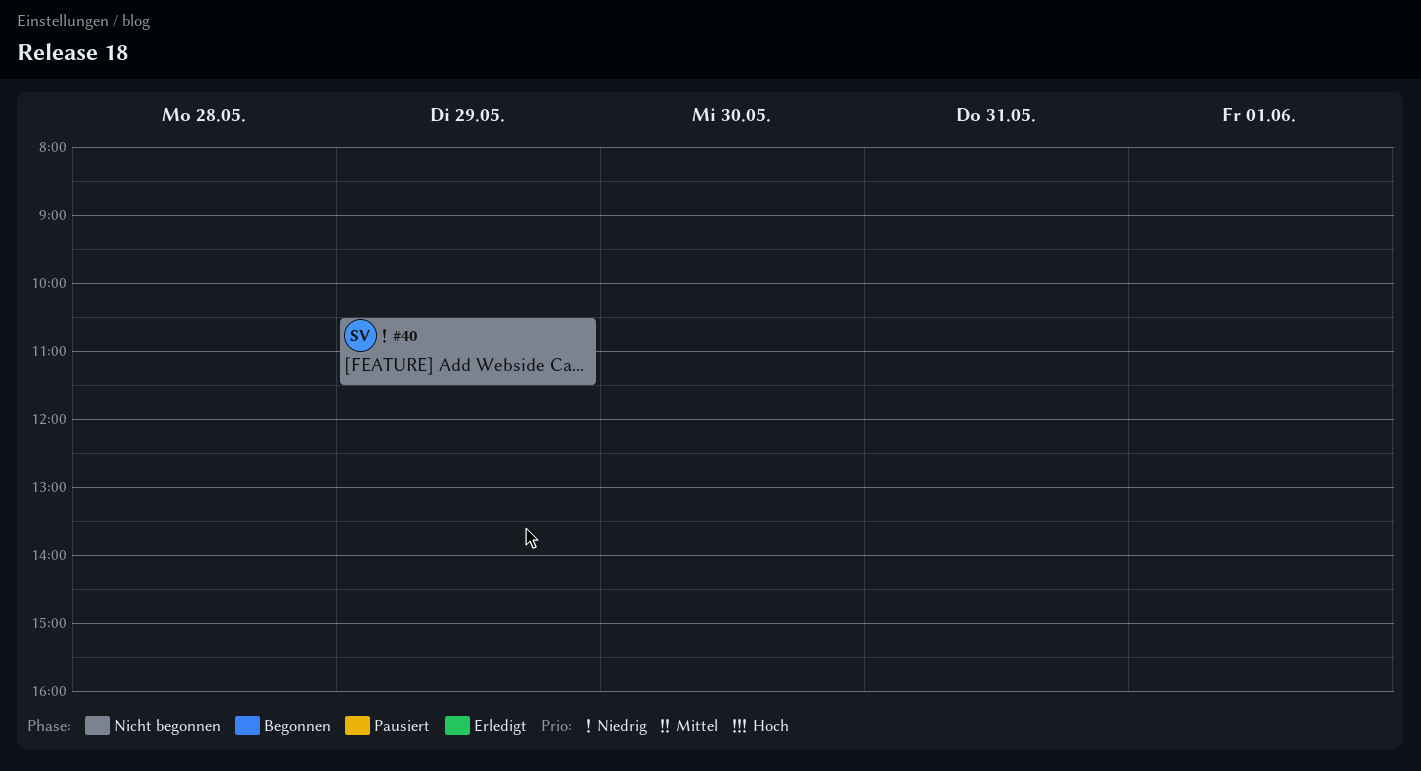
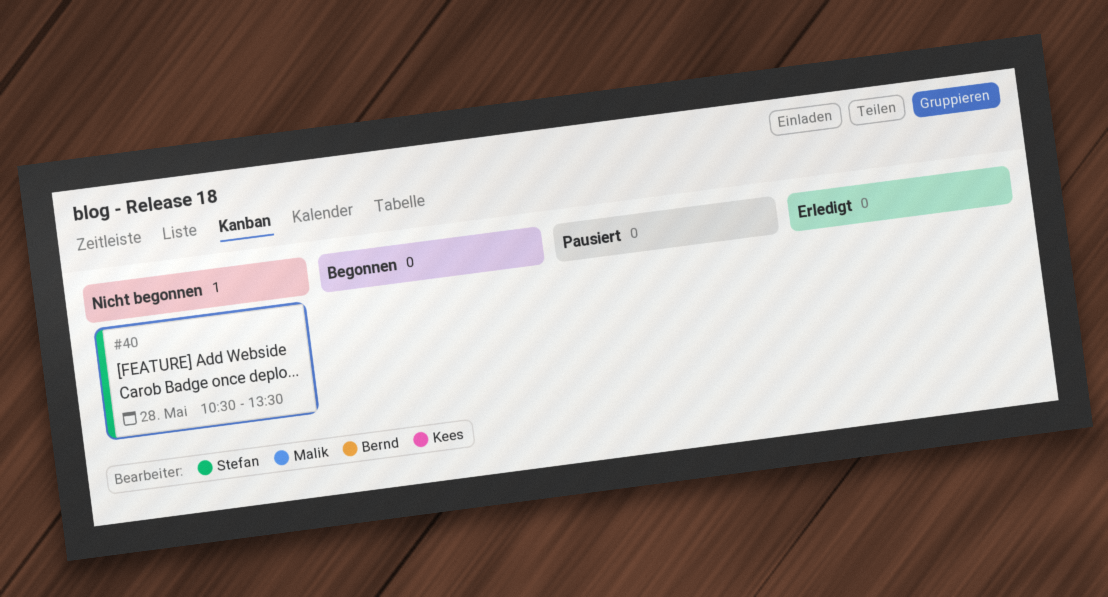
#40, day: May 29 -> May 28
#40, ends: 11:30 -> 13:30

